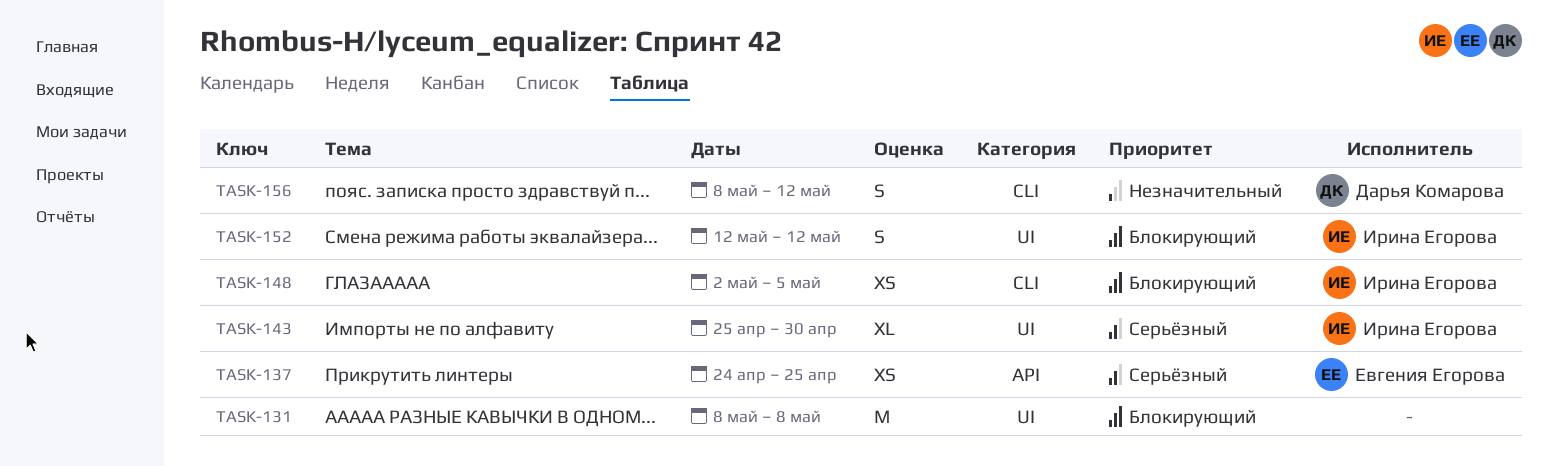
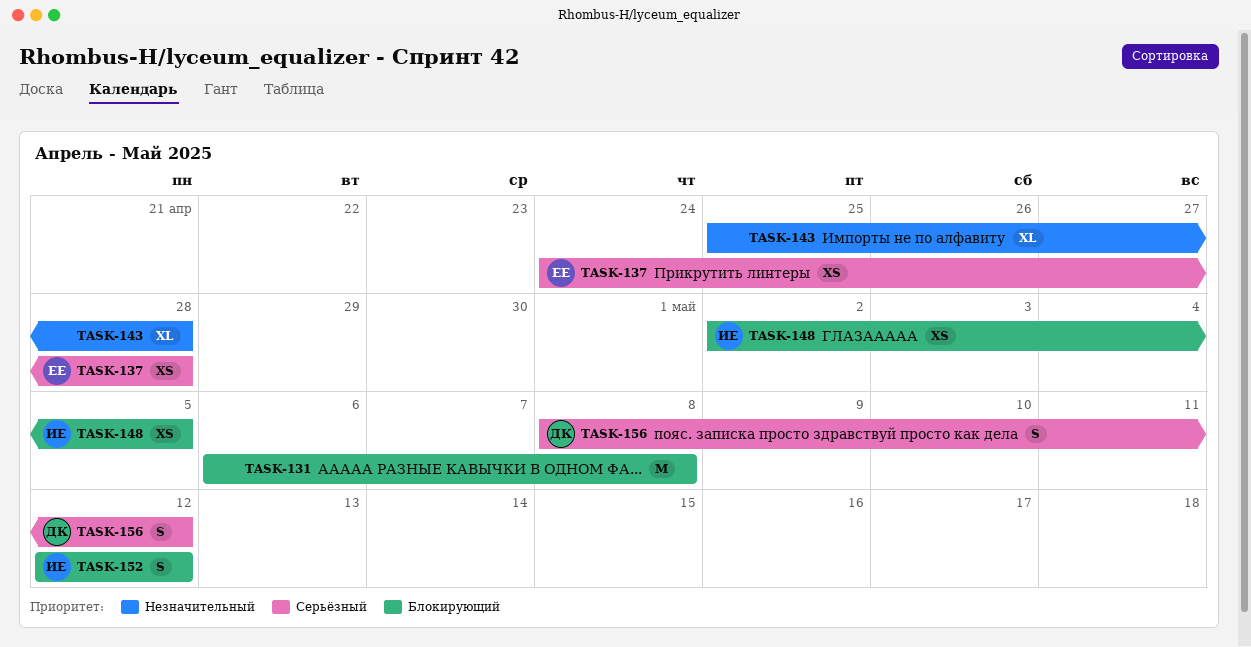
TASK-131, start: May 8 -> May 6
TASK-137, due: Apr 25 -> Apr 28
TASK-143, owner: Ирина Егорова -> none
TASK-143, priority: Серьёзный -> Незначительный
TASK-143, due: Apr 30 -> Apr 28
TASK-156, priority: Незначительный -> Серьёзный

